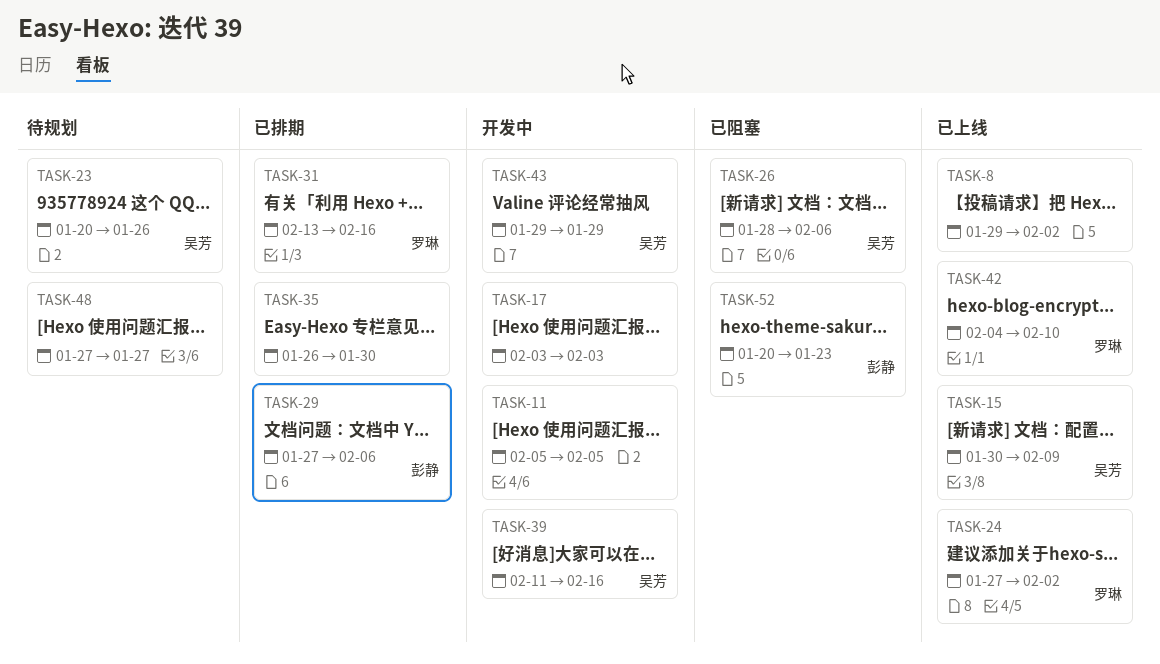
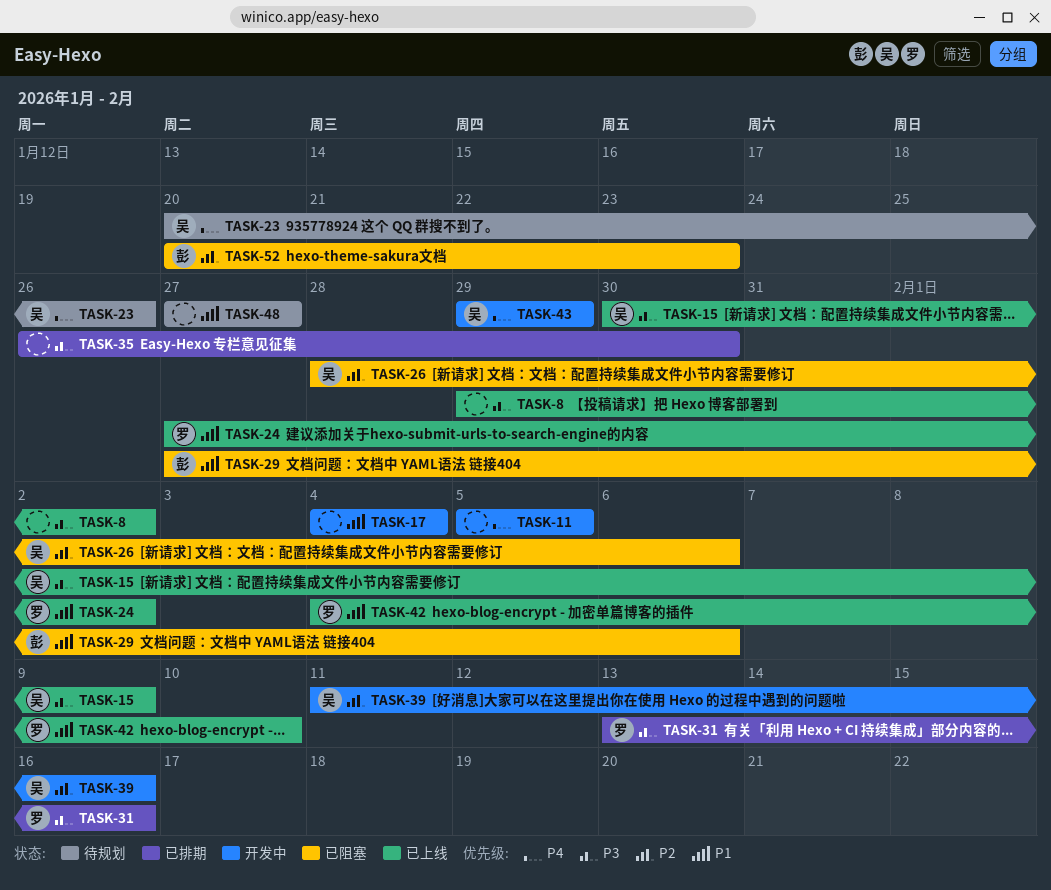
TASK-17, start: Feb 3 -> Feb 4
TASK-17, due: Feb 3 -> Feb 4
TASK-29, status: 已排期 -> 已阻塞

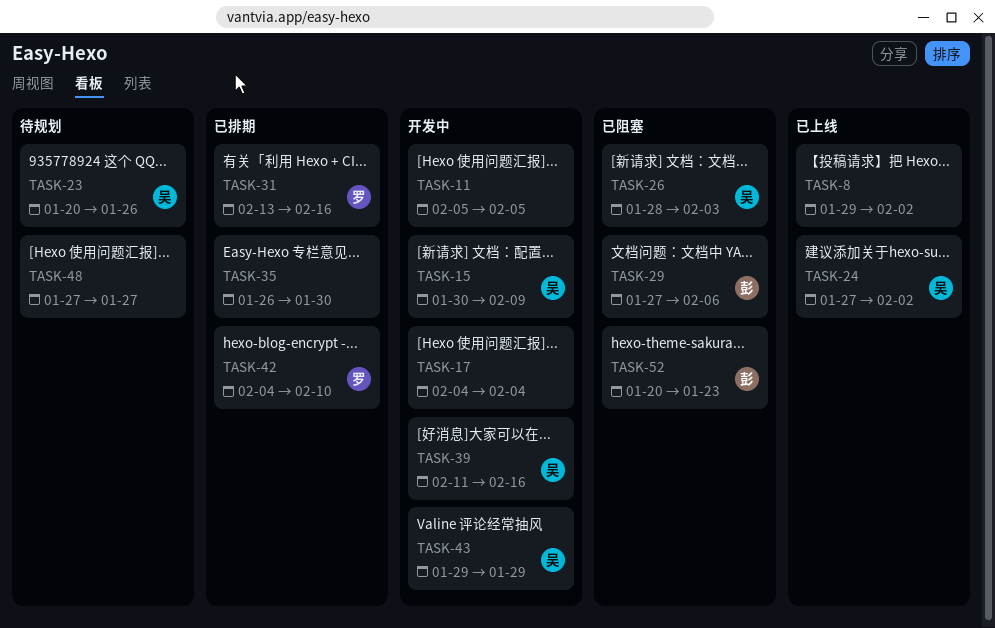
TASK-15, status: 已上线 -> 开发中
TASK-24, owner: 罗 -> 吴
TASK-26, due: Feb 6 -> Feb 3
TASK-42, status: 已上线 -> 已排期

